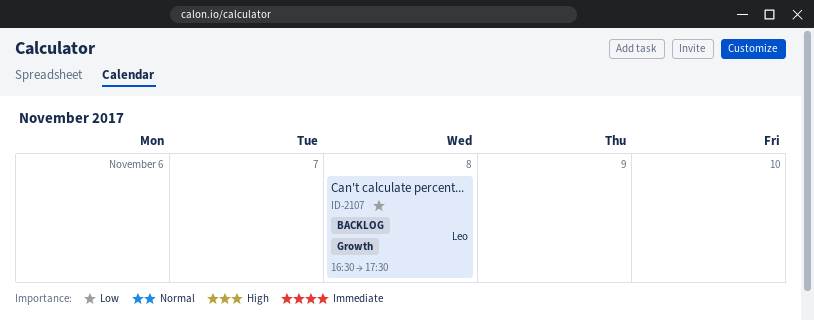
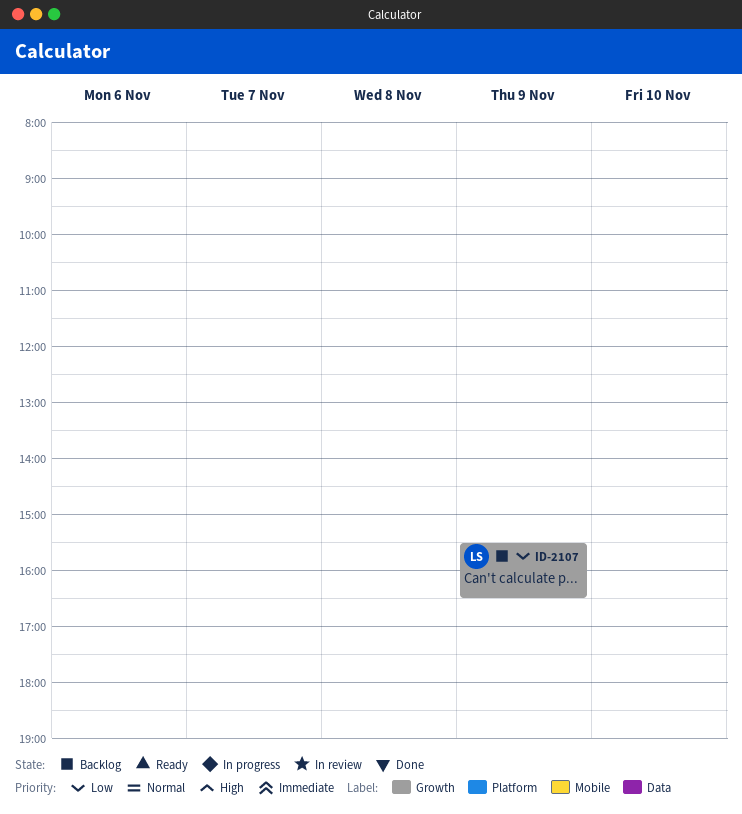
ID-2107, day: Nov 8 -> Nov 9
ID-2107, begins: 16:30 -> 15:30
ID-2107, ends: 17:30 -> 16:30

